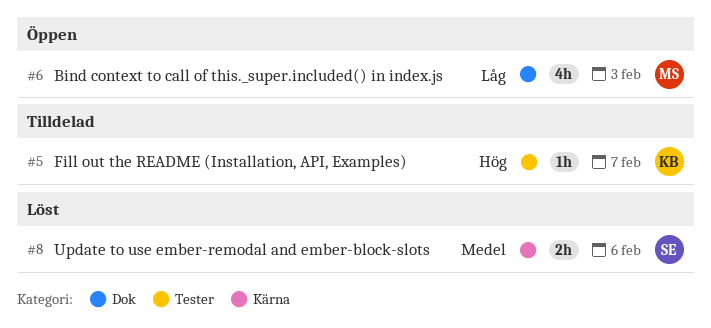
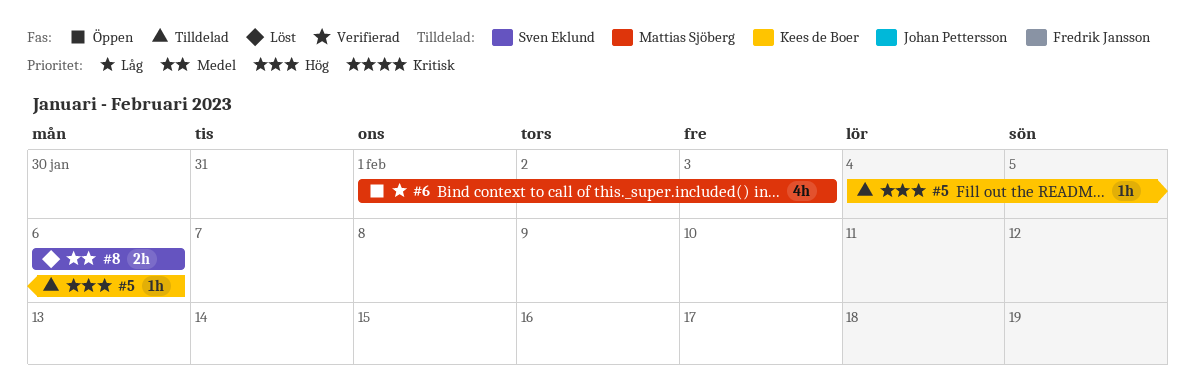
#5, due: Feb 7 -> Feb 6

